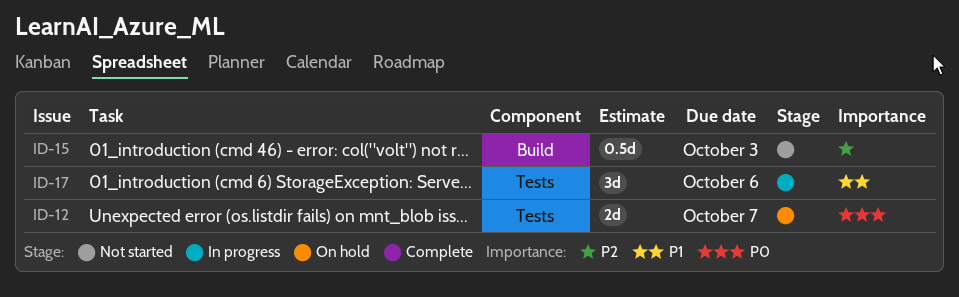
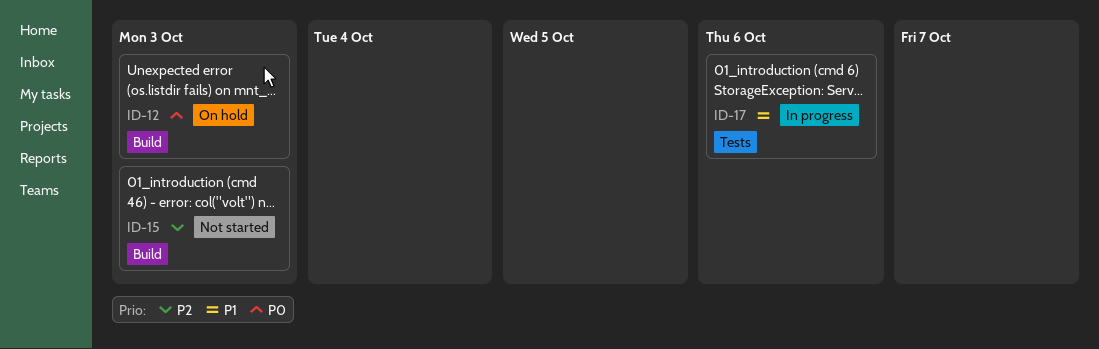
ID-12, label: Tests -> Build
ID-12, due: Oct 7 -> Oct 3

